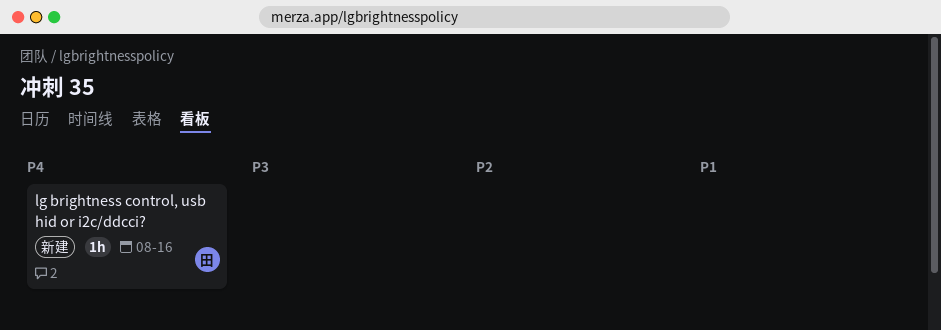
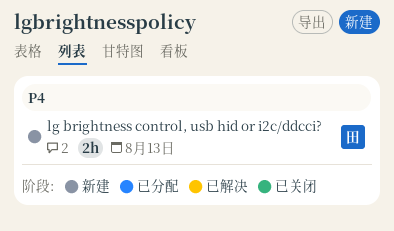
lg brightness control, usb hid or i2c/ddcci?, estimate: 1h -> 2h
lg brightness control, usb hid or i2c/ddcci?, due: Aug 16 -> Aug 13

